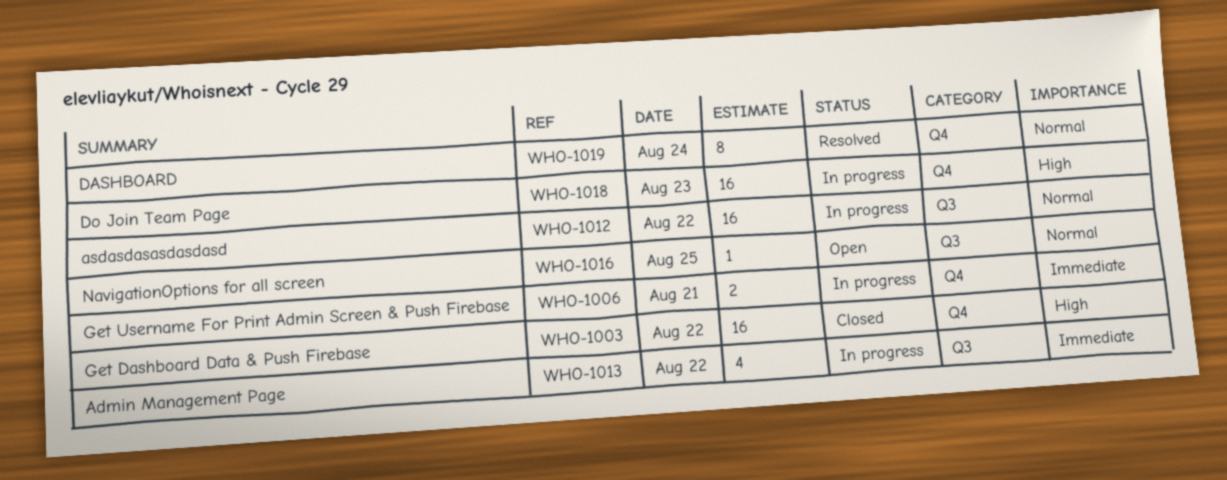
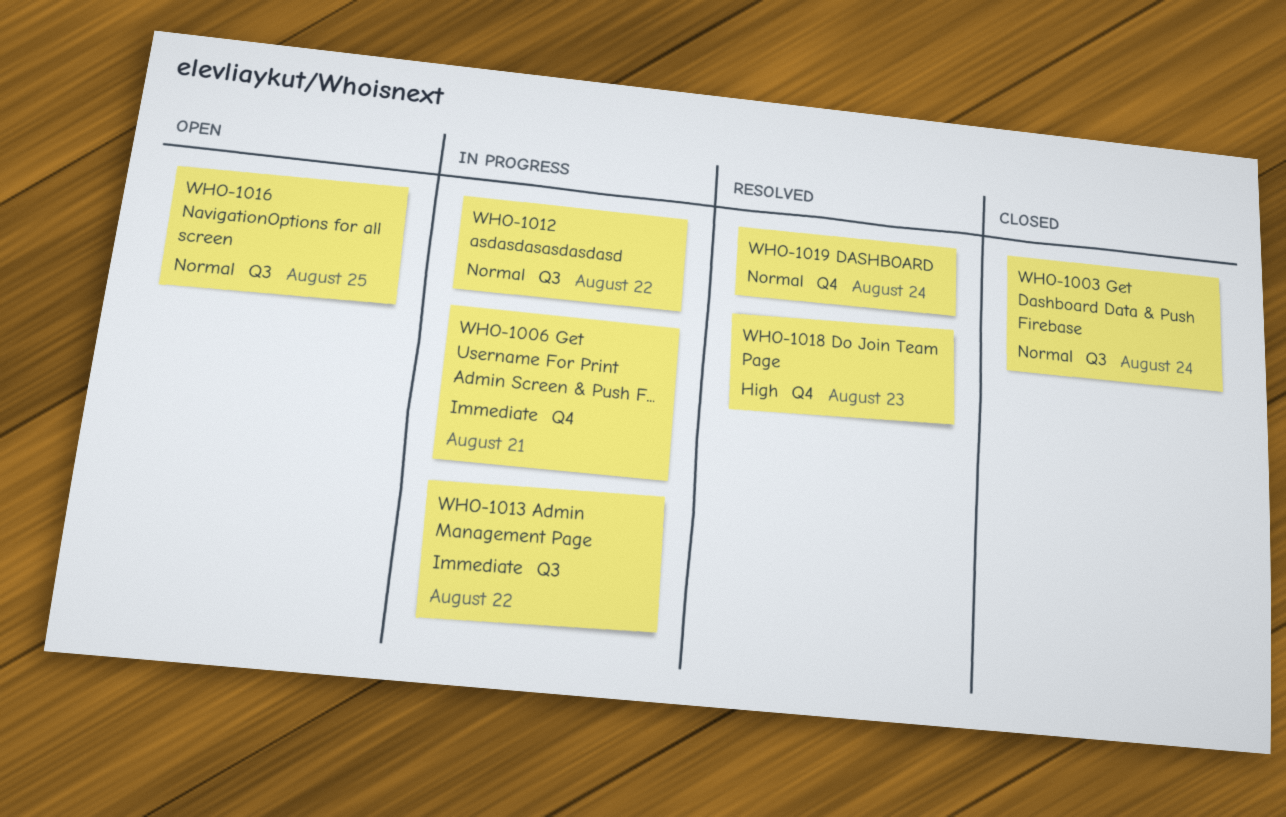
WHO-1003, priority: High -> Normal
WHO-1003, label: Q4 -> Q3
WHO-1003, day: Aug 22 -> Aug 24
WHO-1018, status: In progress -> Resolved

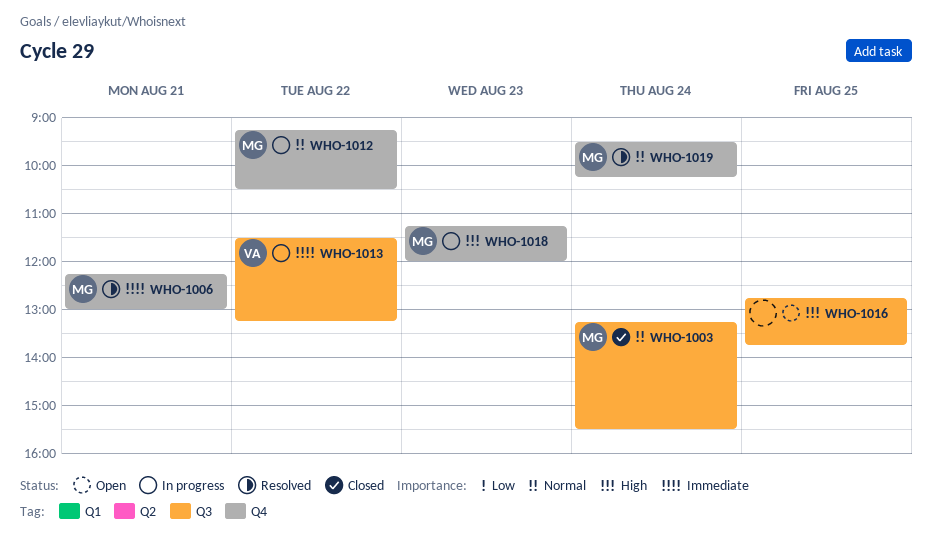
WHO-1006, status: In progress -> Resolved
WHO-1012, label: Q3 -> Q4
WHO-1016, priority: Normal -> High
WHO-1018, status: Resolved -> In progress

